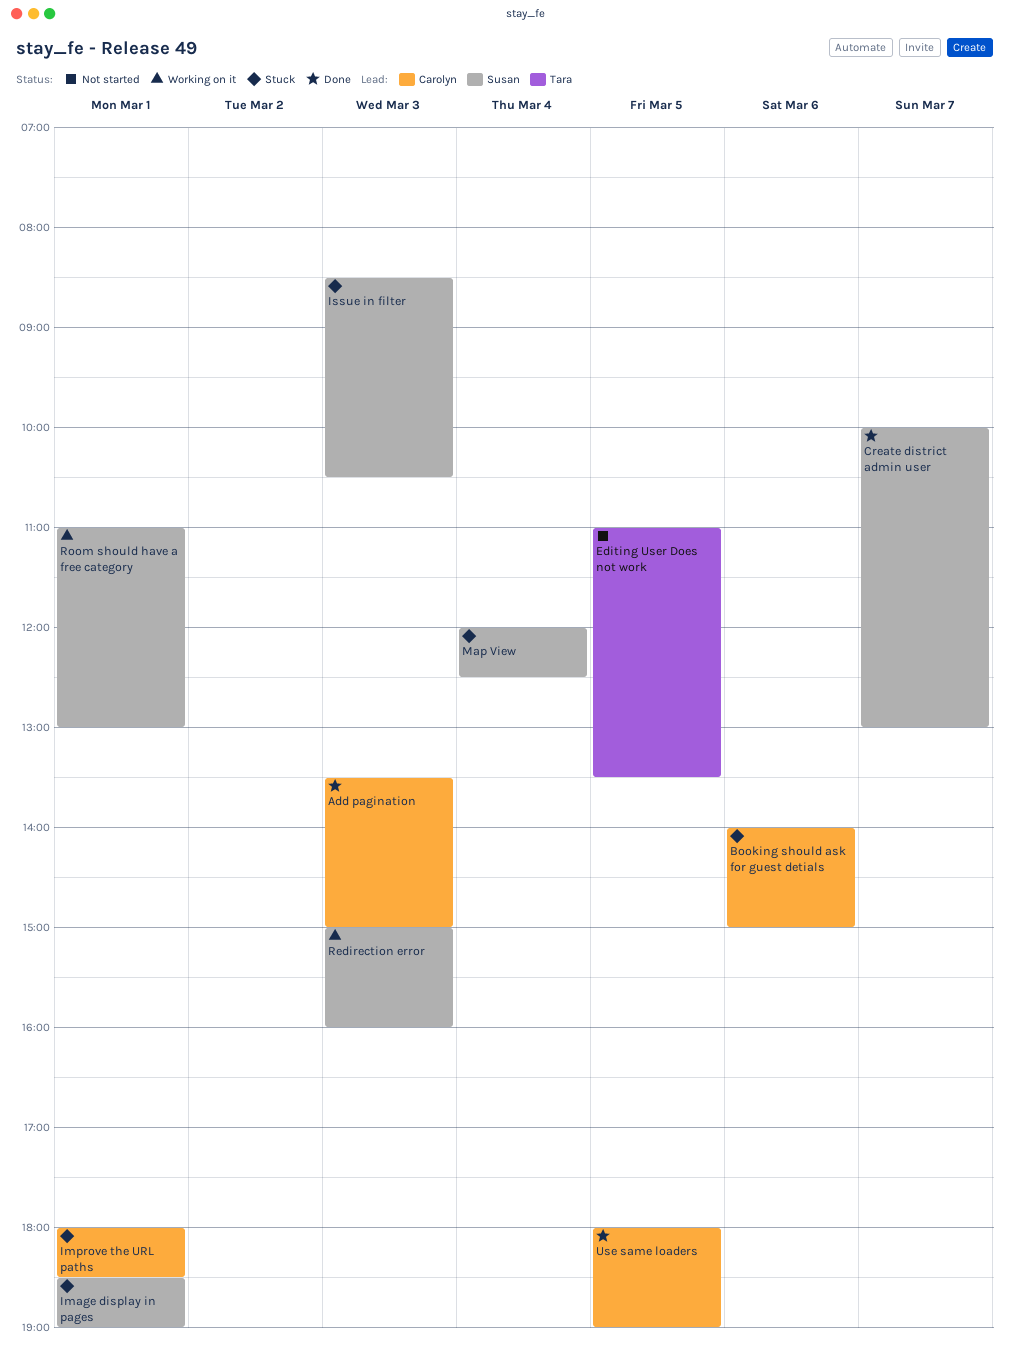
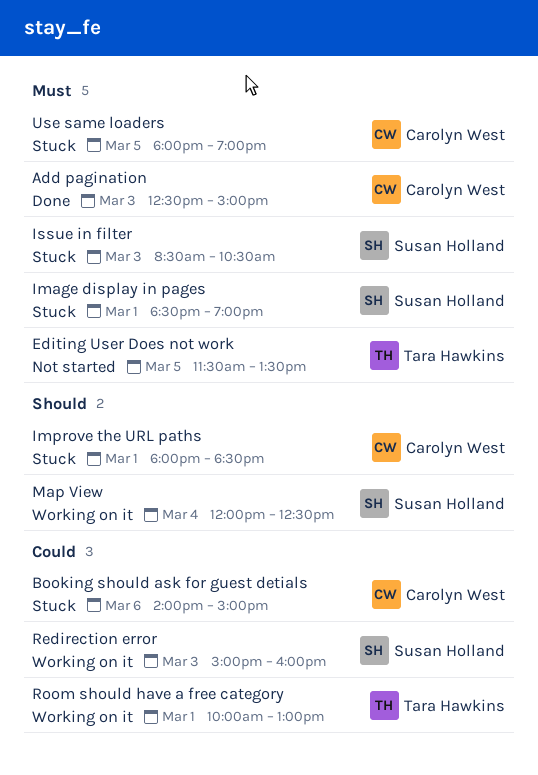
Add pagination, begins: 13:30 -> 12:30
Create district admin user: present -> none
Editing User Does not work, begins: 11:00 -> 11:30
Map View, status: Stuck -> Working on it
Room should have a free category, owner: Susan Holland -> Tara Hawkins
Room should have a free category, begins: 11:00 -> 10:00
Use same loaders, status: Done -> Stuck

